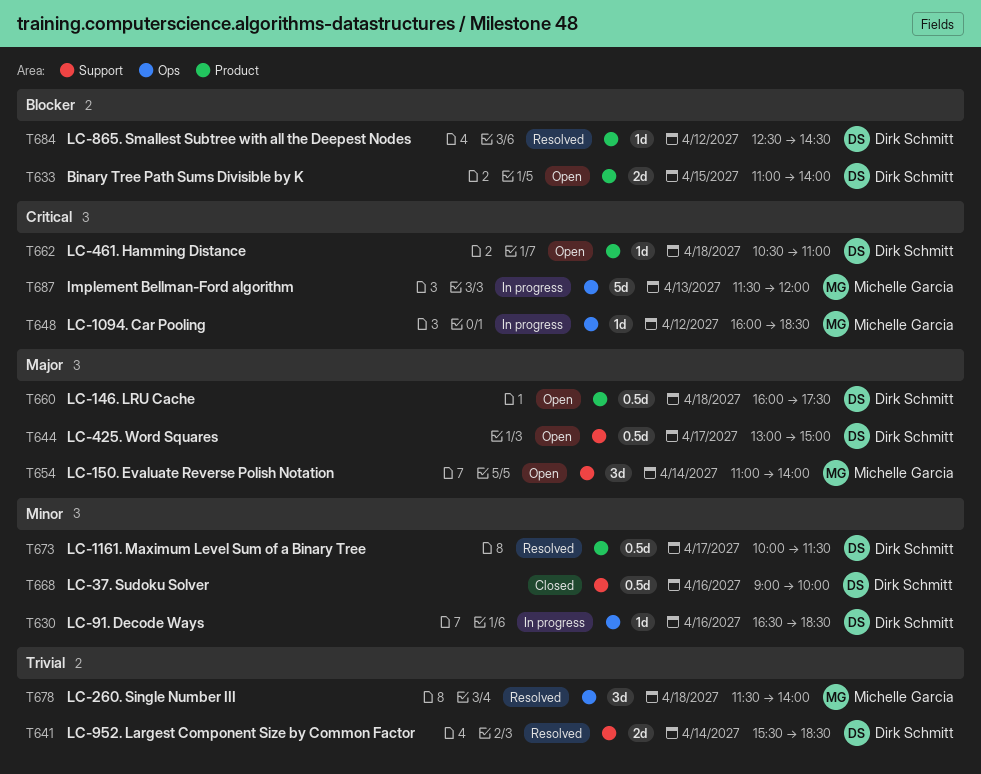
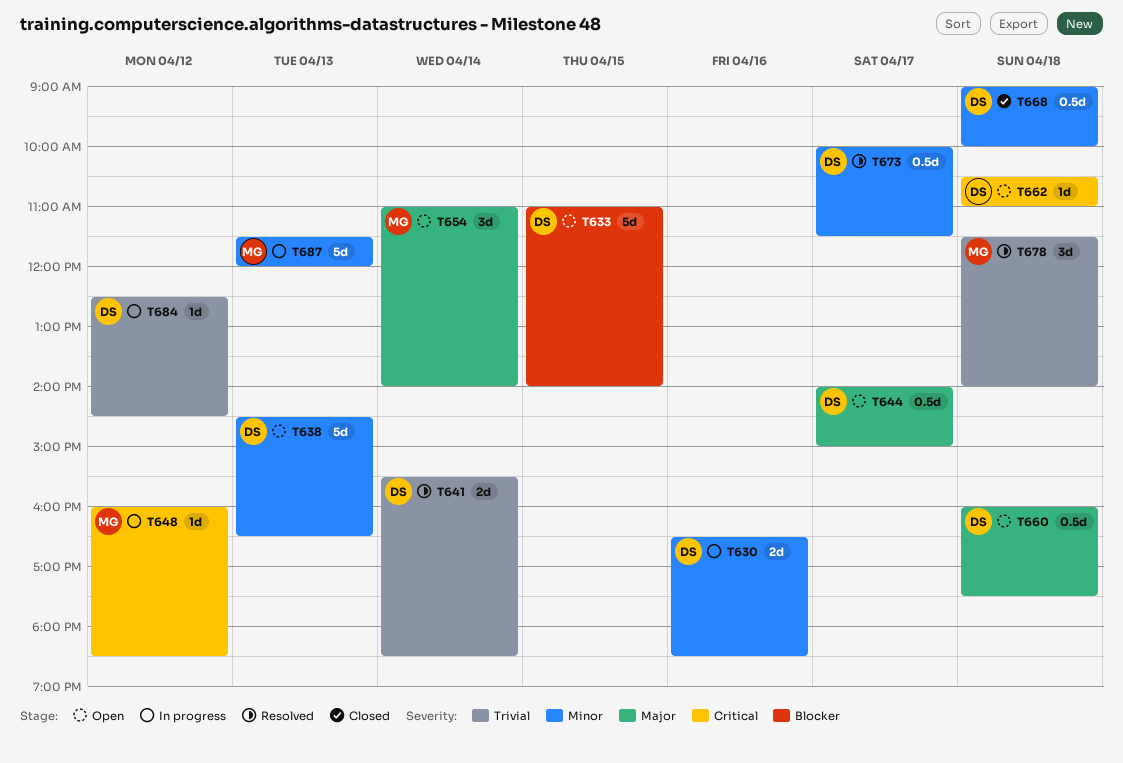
T630, estimate: 1d -> 2d
T633, estimate: 2d -> 5d
T638: none -> present
T644, begins: 13:00 -> 14:00
T668, day: Apr 16 -> Apr 18
T684, status: Resolved -> In progress
T684, priority: Blocker -> Trivial
T687, priority: Critical -> Minor

